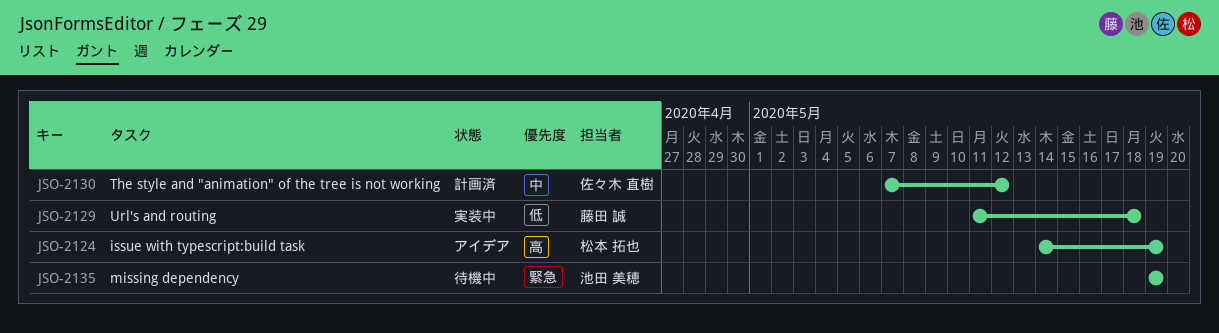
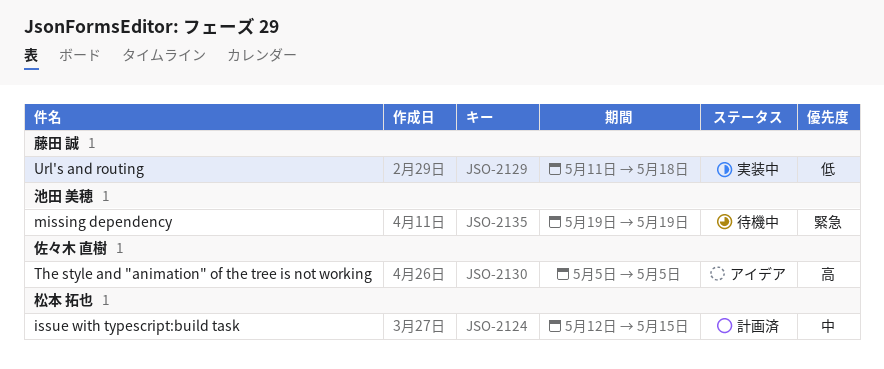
JSO-2124, status: アイデア -> 計画済
JSO-2124, priority: 高 -> 中
JSO-2124, start: May 14 -> May 12
JSO-2124, due: May 19 -> May 15
JSO-2130, status: 計画済 -> アイデア
JSO-2130, priority: 中 -> 高
JSO-2130, start: May 7 -> May 5
JSO-2130, due: May 12 -> May 5

